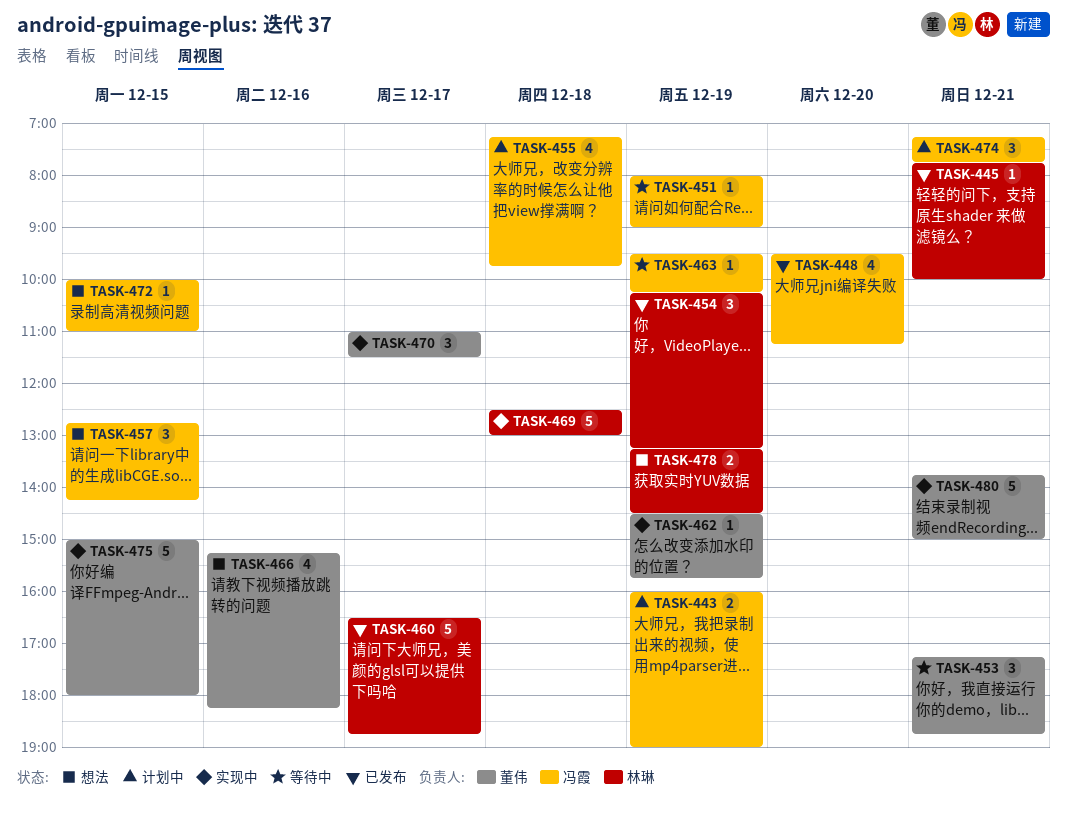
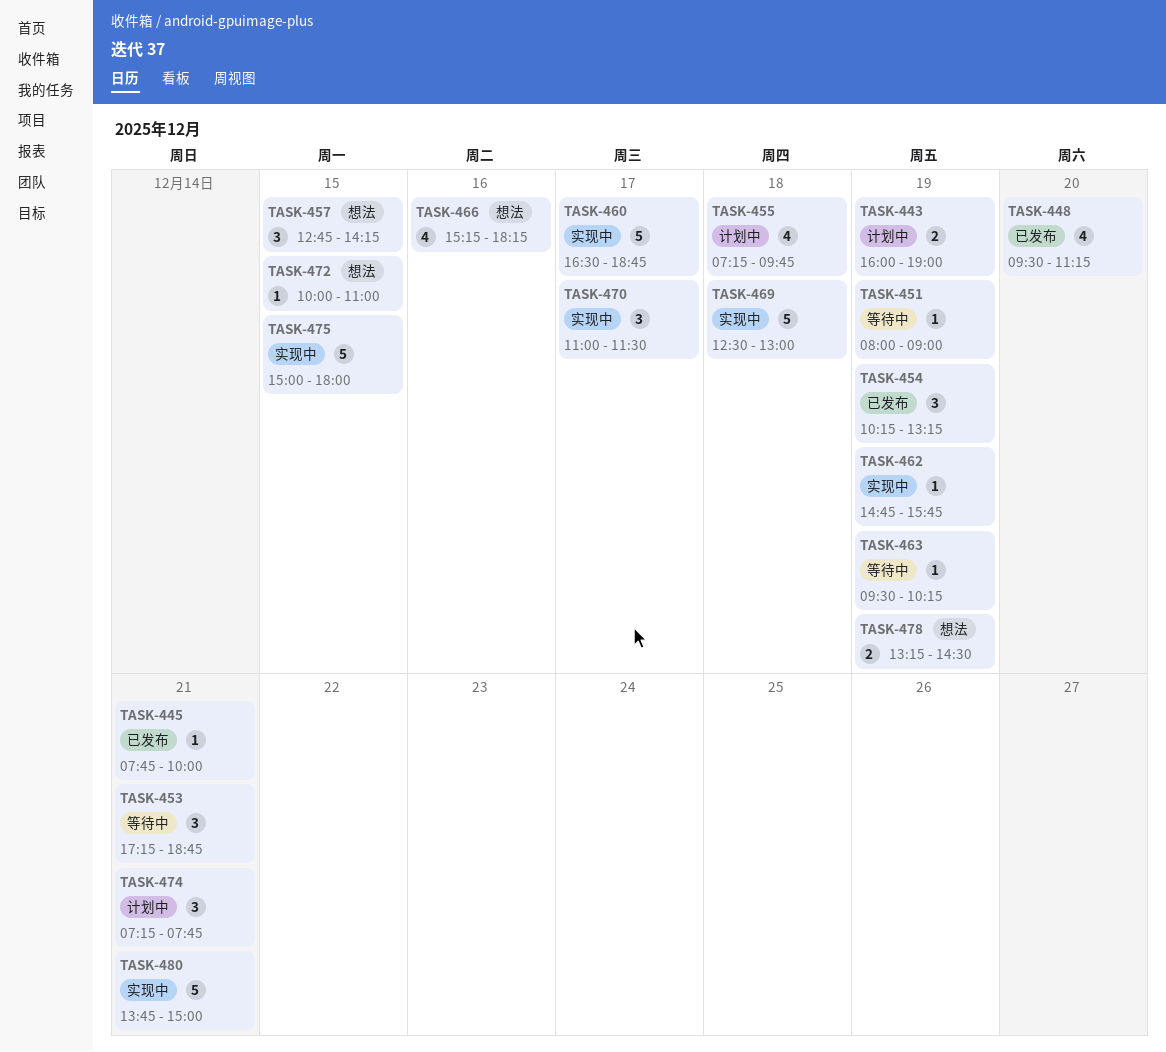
TASK-460, status: 已发布 -> 实现中
TASK-462, begins: 14:30 -> 14:45

